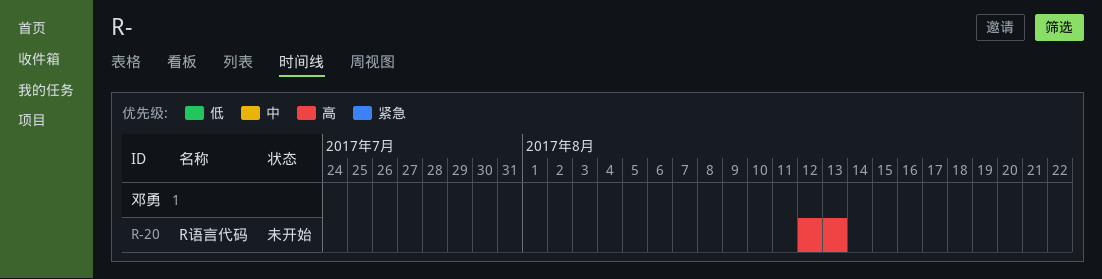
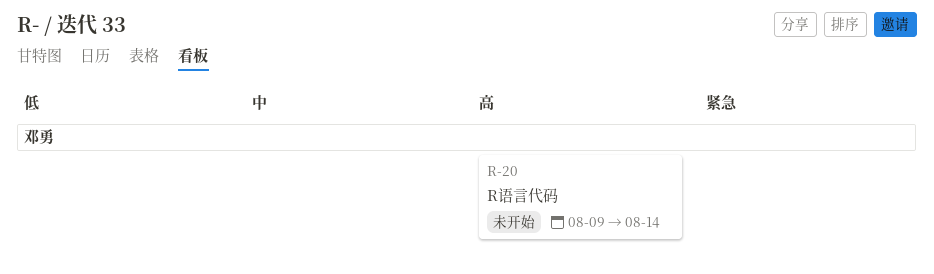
R-20, start: Aug 12 -> Aug 9
R-20, due: Aug 13 -> Aug 14

